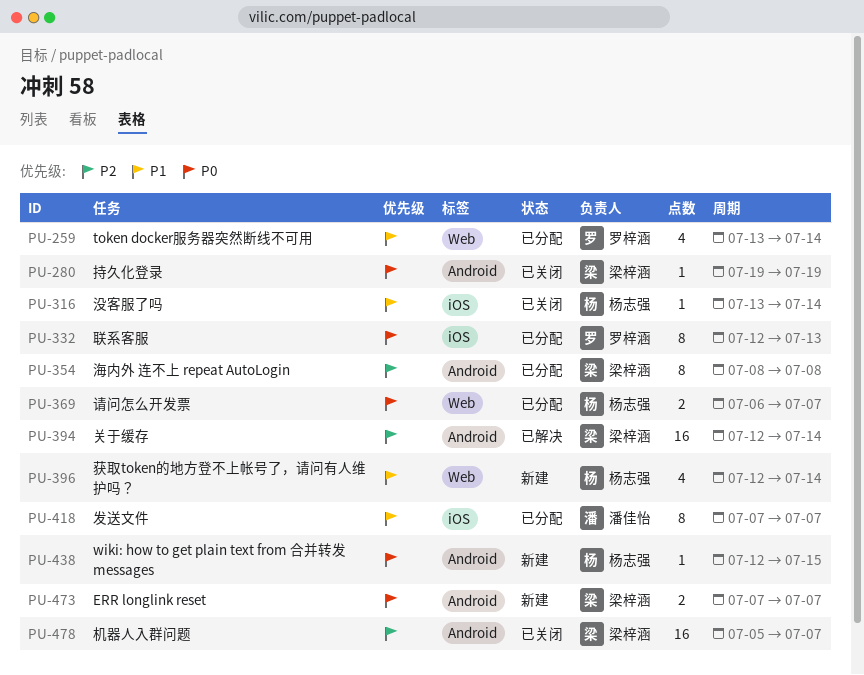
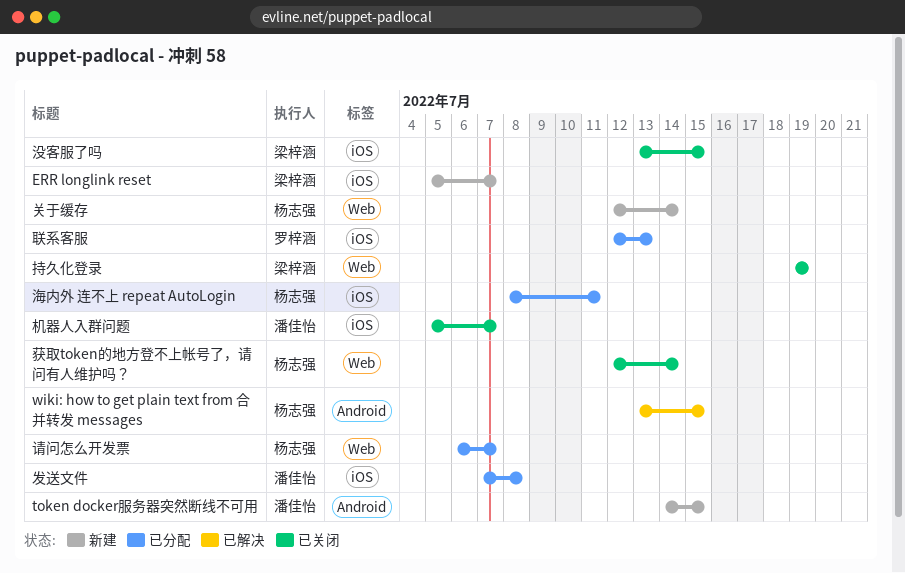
ERR longlink reset, label: Android -> iOS
ERR longlink reset, start: Jul 7 -> Jul 5
token docker服务器突然断线不可用, status: 已分配 -> 新建
token docker服务器突然断线不可用, owner: 罗梓涵 -> 潘佳怡
token docker服务器突然断线不可用, label: Web -> Android
token docker服务器突然断线不可用, start: Jul 13 -> Jul 14
token docker服务器突然断线不可用, due: Jul 14 -> Jul 15
wiki: how to get plain text from 合并转发 messages, status: 新建 -> 已解决
wiki: how to get plain text from 合并转发 messages, start: Jul 12 -> Jul 13
关于缓存, status: 已解决 -> 新建
关于缓存, owner: 梁梓涵 -> 杨志强
关于缓存, label: Android -> Web
发送文件, due: Jul 7 -> Jul 8
持久化登录, label: Android -> Web
机器人入群问题, owner: 梁梓涵 -> 潘佳怡
机器人入群问题, label: Android -> iOS
没客服了吗, owner: 杨志强 -> 梁梓涵
没客服了吗, due: Jul 14 -> Jul 15
海内外 连不上 repeat AutoLogin, owner: 梁梓涵 -> 杨志强
海内外 连不上 repeat AutoLogin, label: Android -> iOS
海内外 连不上 repeat AutoLogin, due: Jul 8 -> Jul 11
获取token的地方登不上帐号了，请问有人维护吗？, status: 新建 -> 已关闭

